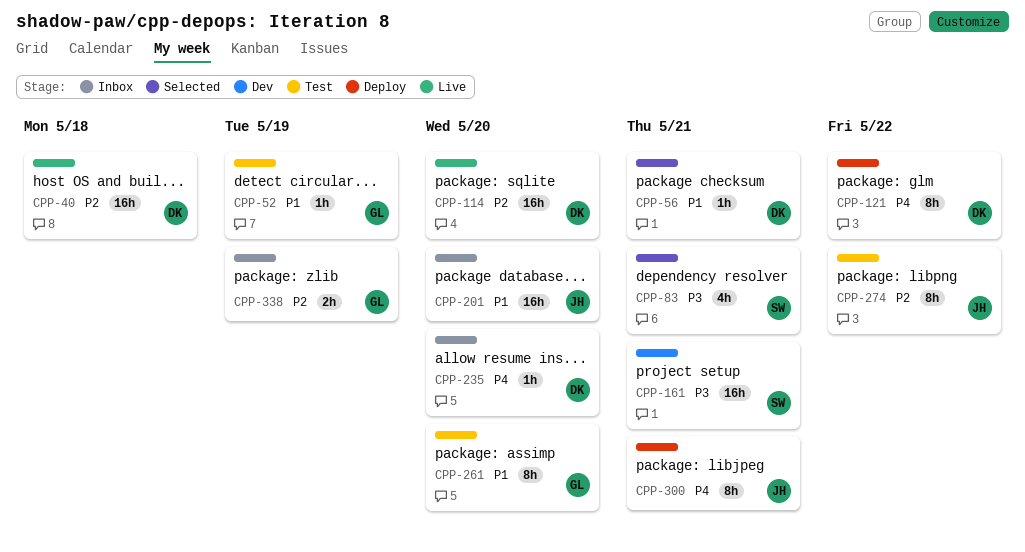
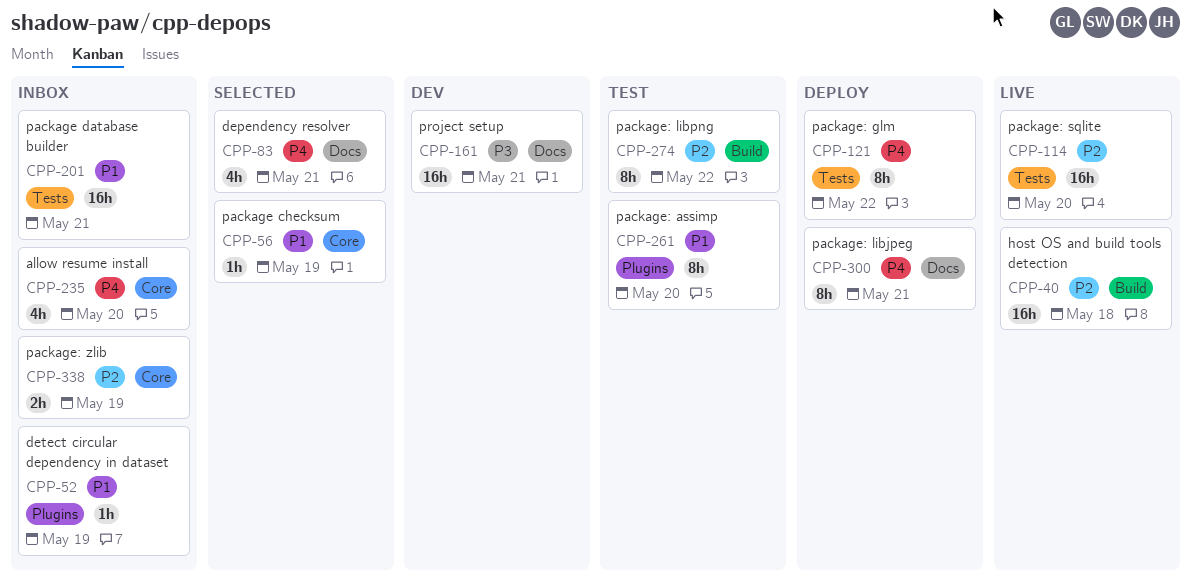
CPP-52, status: Test -> Inbox
CPP-56, due: May 21 -> May 19
CPP-83, priority: P3 -> P4
CPP-201, due: May 20 -> May 21
CPP-235, estimate: 1h -> 4h

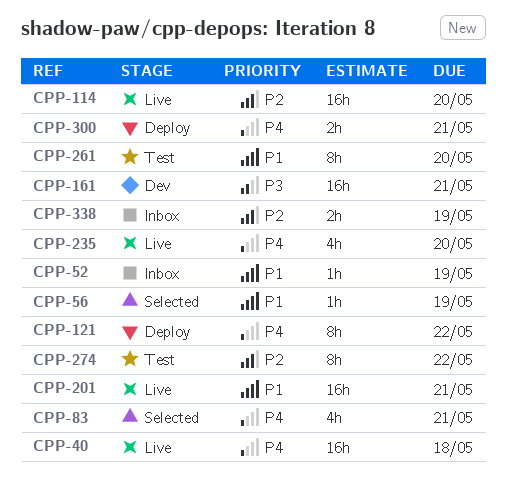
CPP-40, priority: P2 -> P4
CPP-201, status: Inbox -> Live
CPP-235, status: Inbox -> Live
CPP-300, estimate: 8h -> 2h

